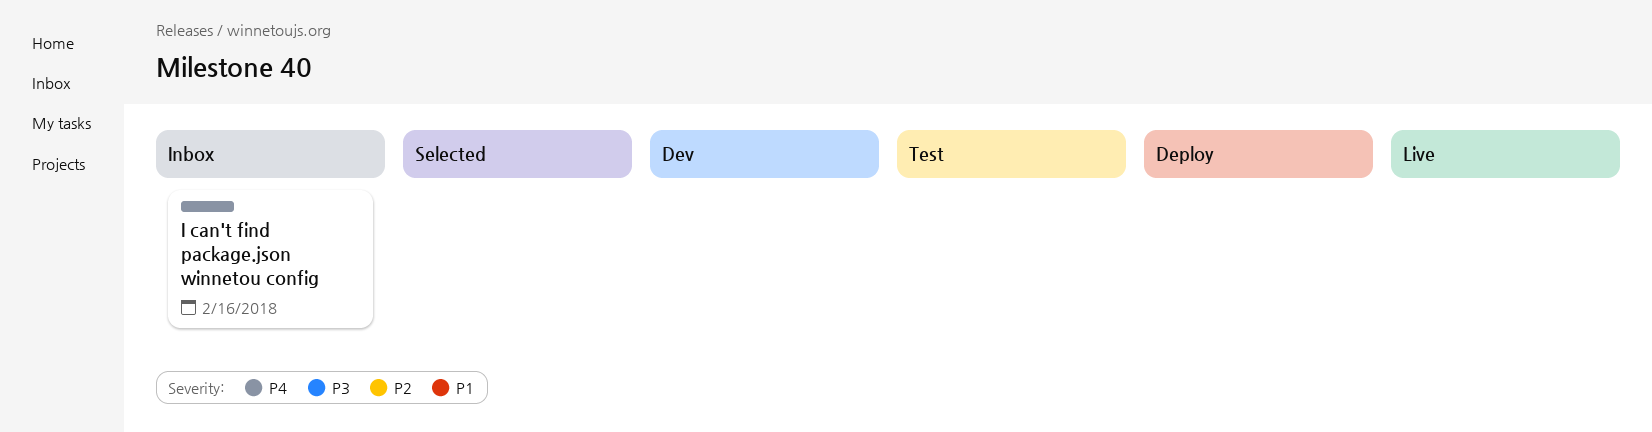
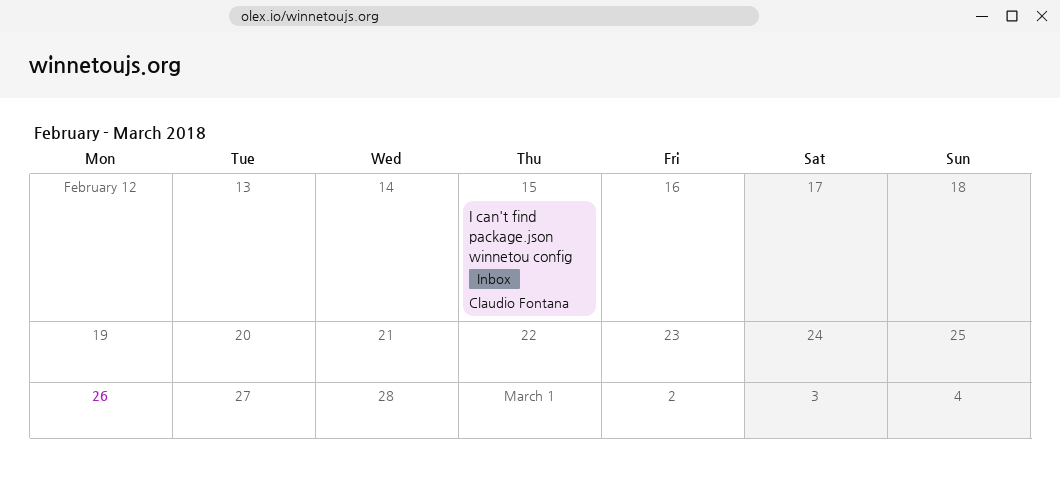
I can't find package.json winnetou config, due: Feb 16 -> Feb 15

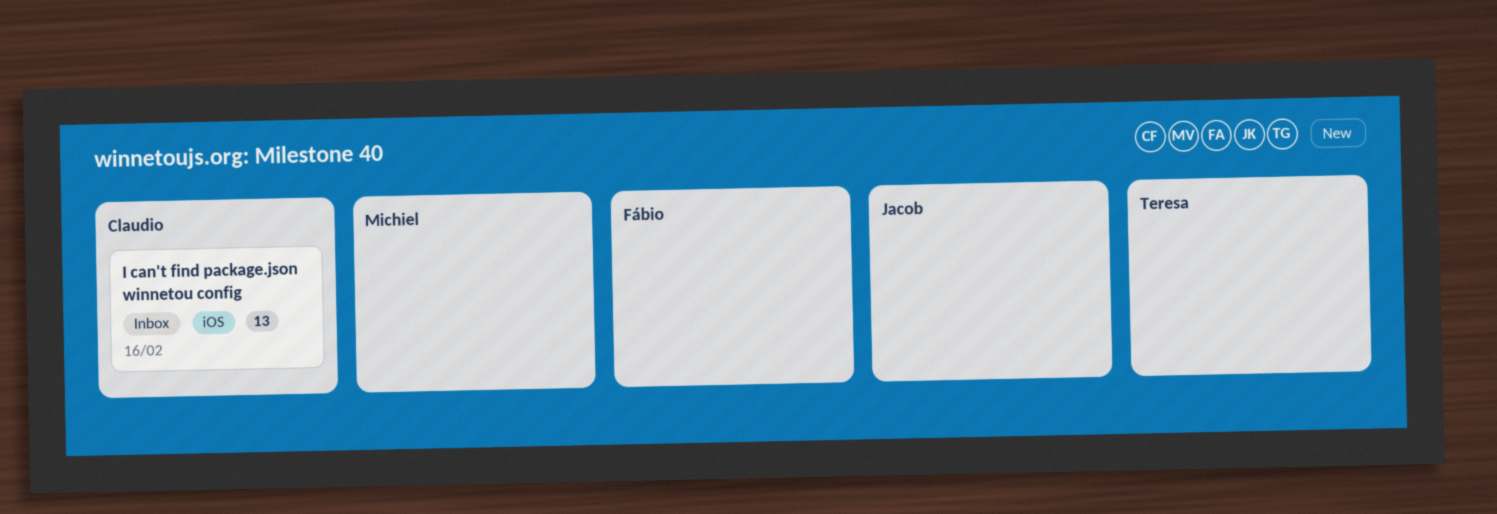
I can't find package.json winnetou config, due: Feb 15 -> Feb 16

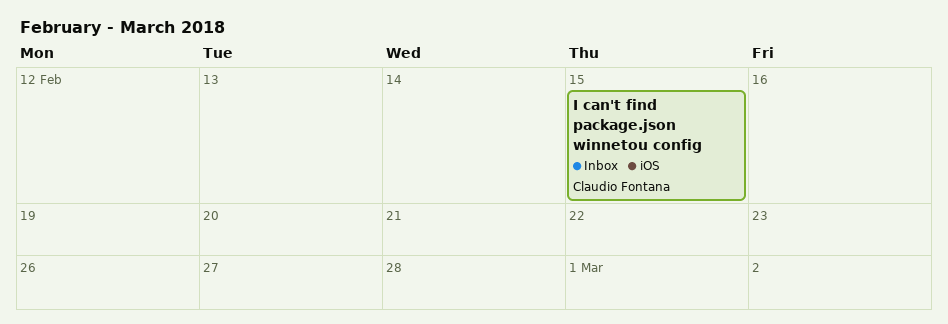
I can't find package.json winnetou config, due: Feb 16 -> Feb 15

